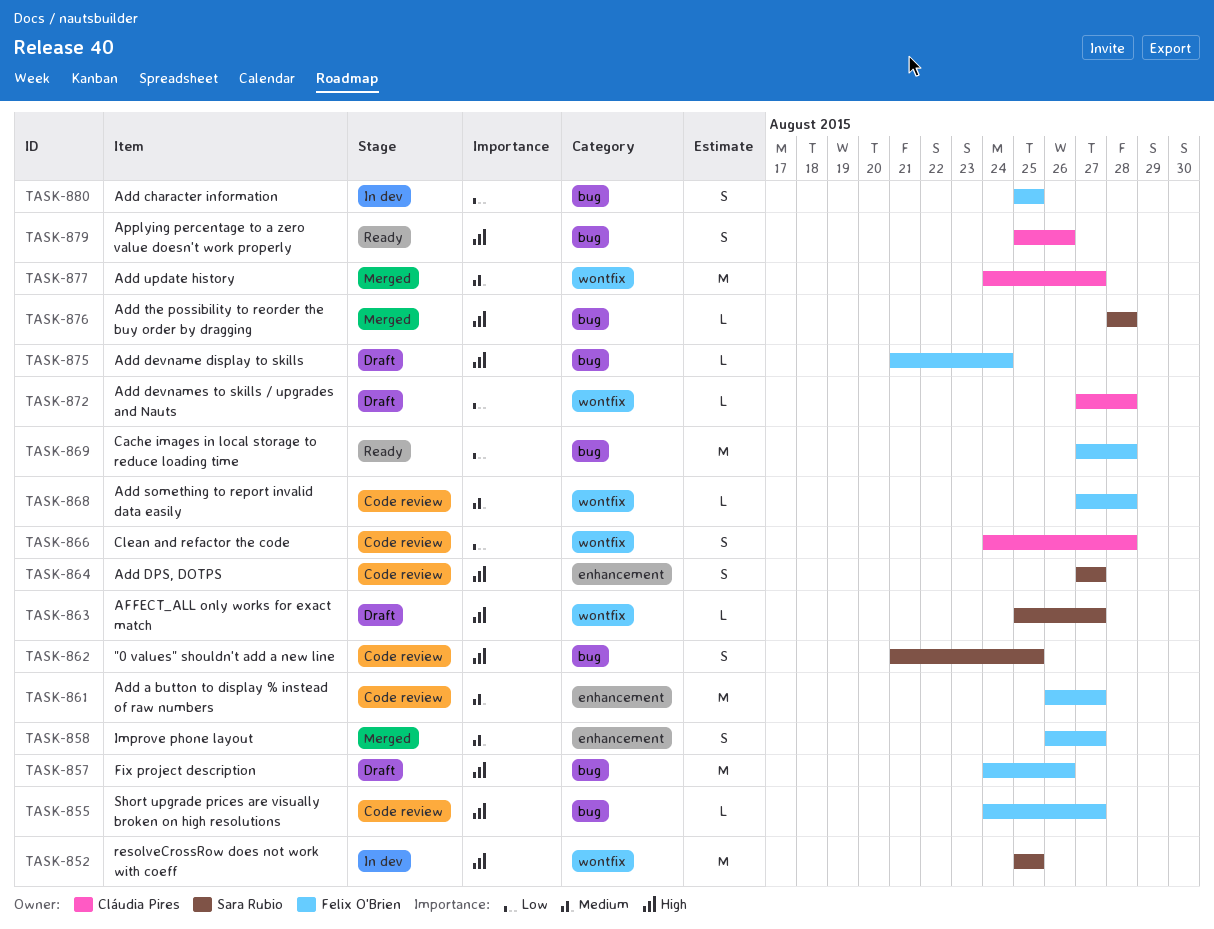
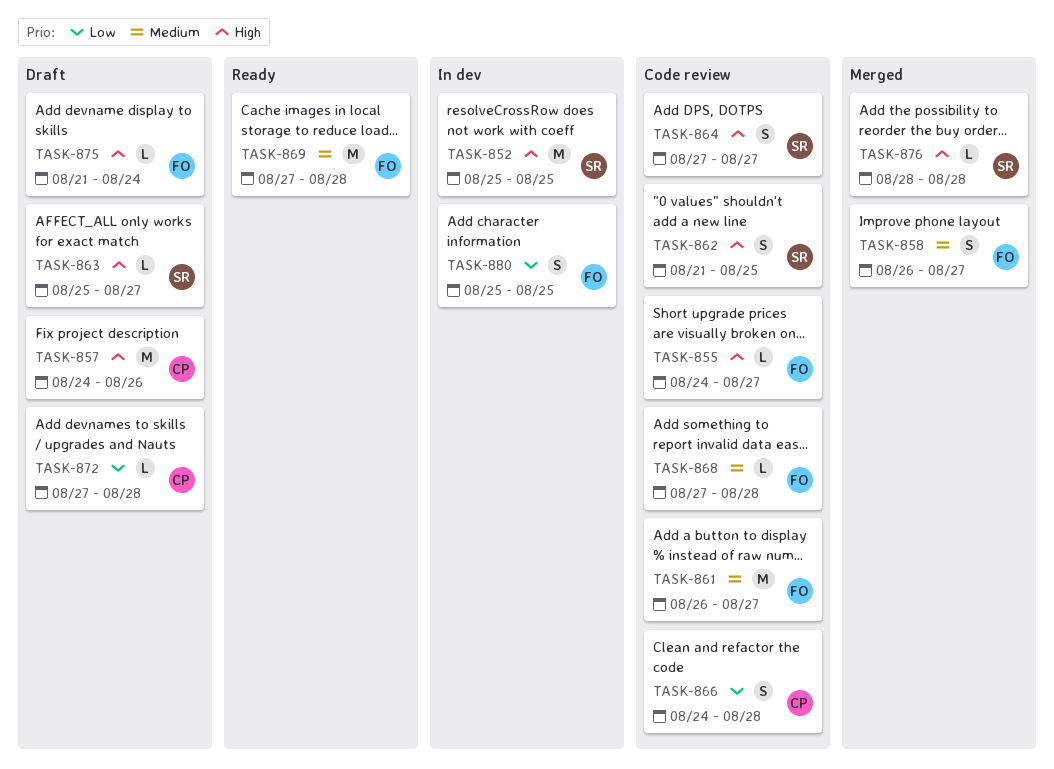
TASK-857, owner: Felix O'Brien -> Cláudia Pires
TASK-869, priority: Low -> Medium
TASK-877: present -> none
TASK-879: present -> none

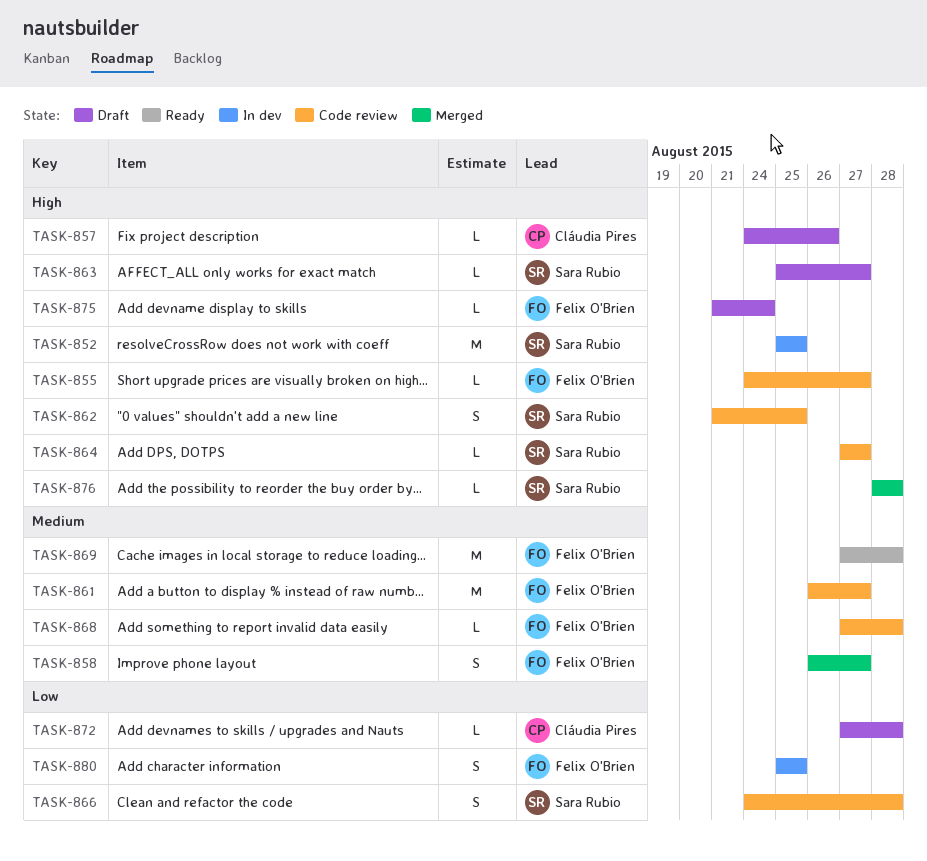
TASK-857, estimate: M -> L
TASK-864, estimate: S -> L
TASK-866, owner: Cláudia Pires -> Sara Rubio

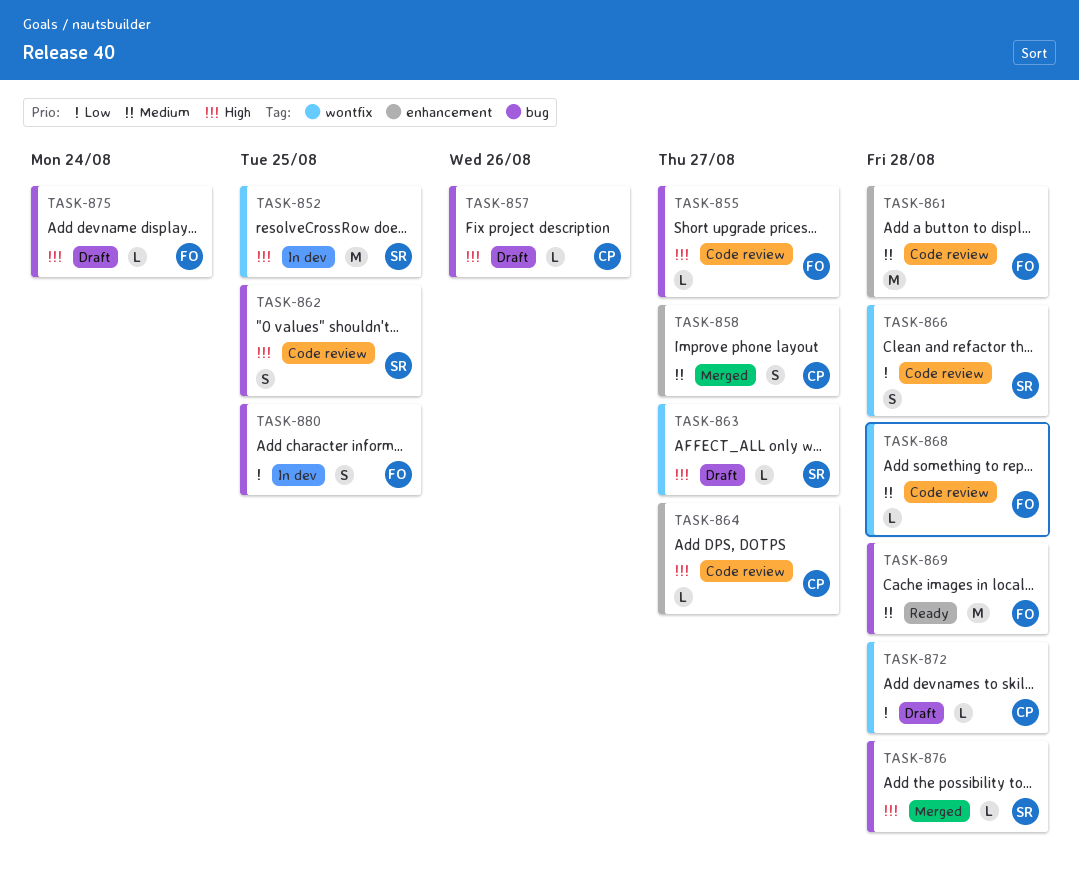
TASK-858, owner: Felix O'Brien -> Cláudia Pires
TASK-861, due: Aug 27 -> Aug 28
TASK-864, owner: Sara Rubio -> Cláudia Pires

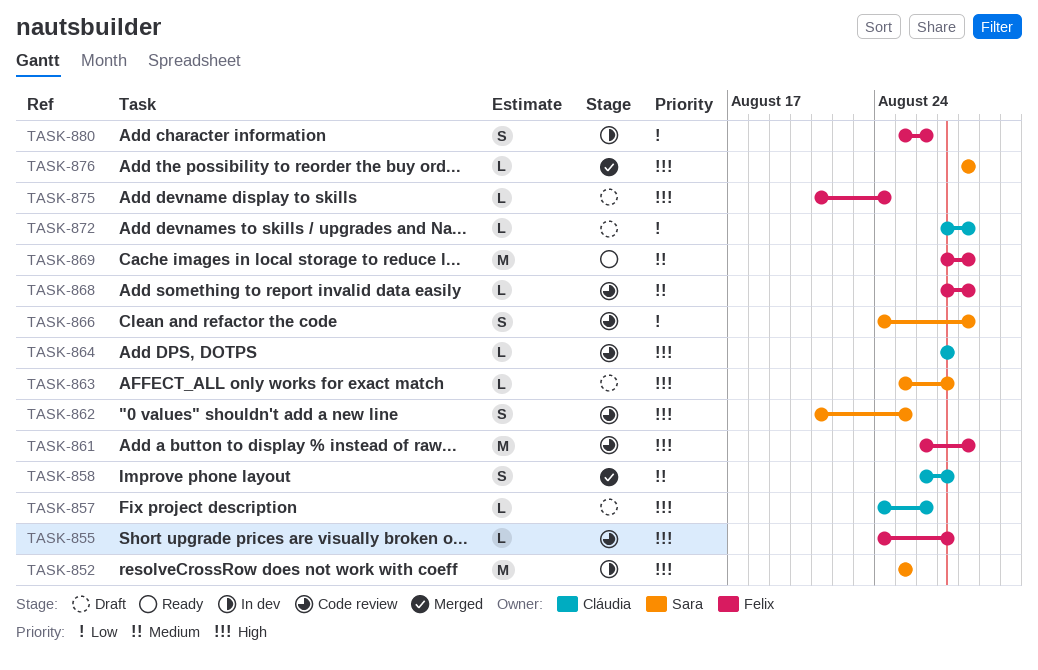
TASK-861, priority: Medium -> High
TASK-880, due: Aug 25 -> Aug 26

